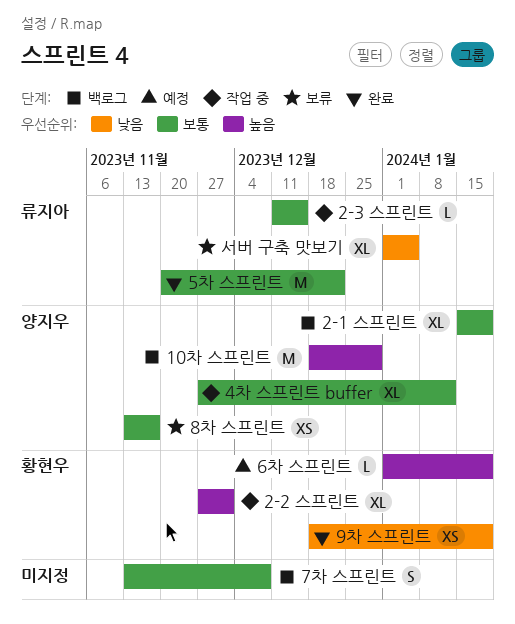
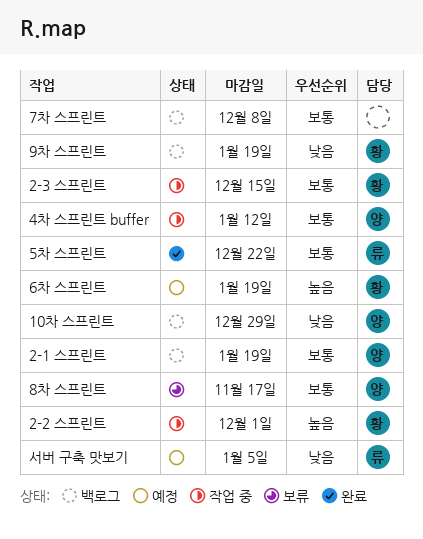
10차 스프린트, priority: 높음 -> 낮음
2-3 스프린트, owner: 류지아 -> 황현우
9차 스프린트, status: 완료 -> 백로그
서버 구축 맛보기, status: 보류 -> 예정

